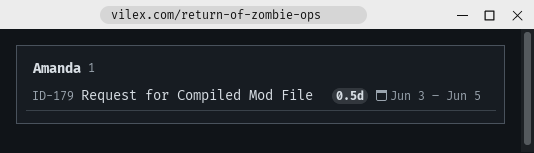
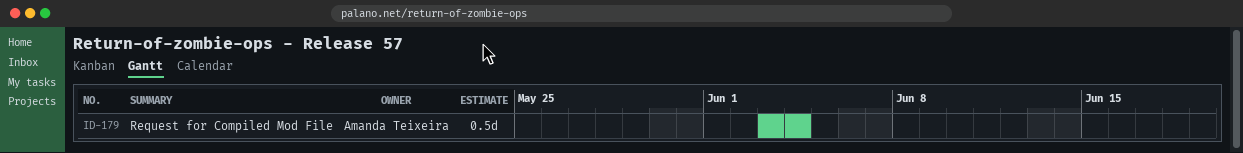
ID-179, due: Jun 5 -> Jun 4

